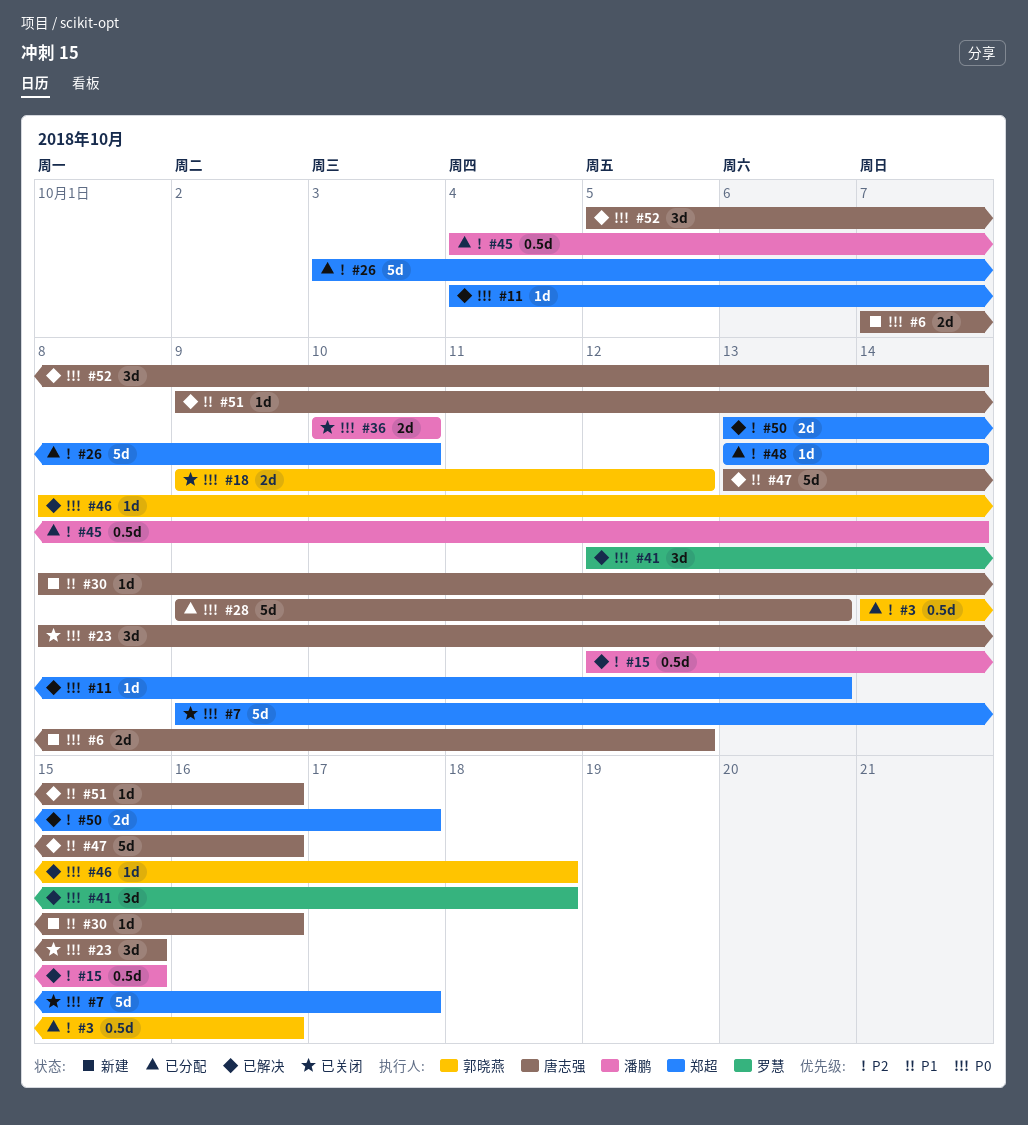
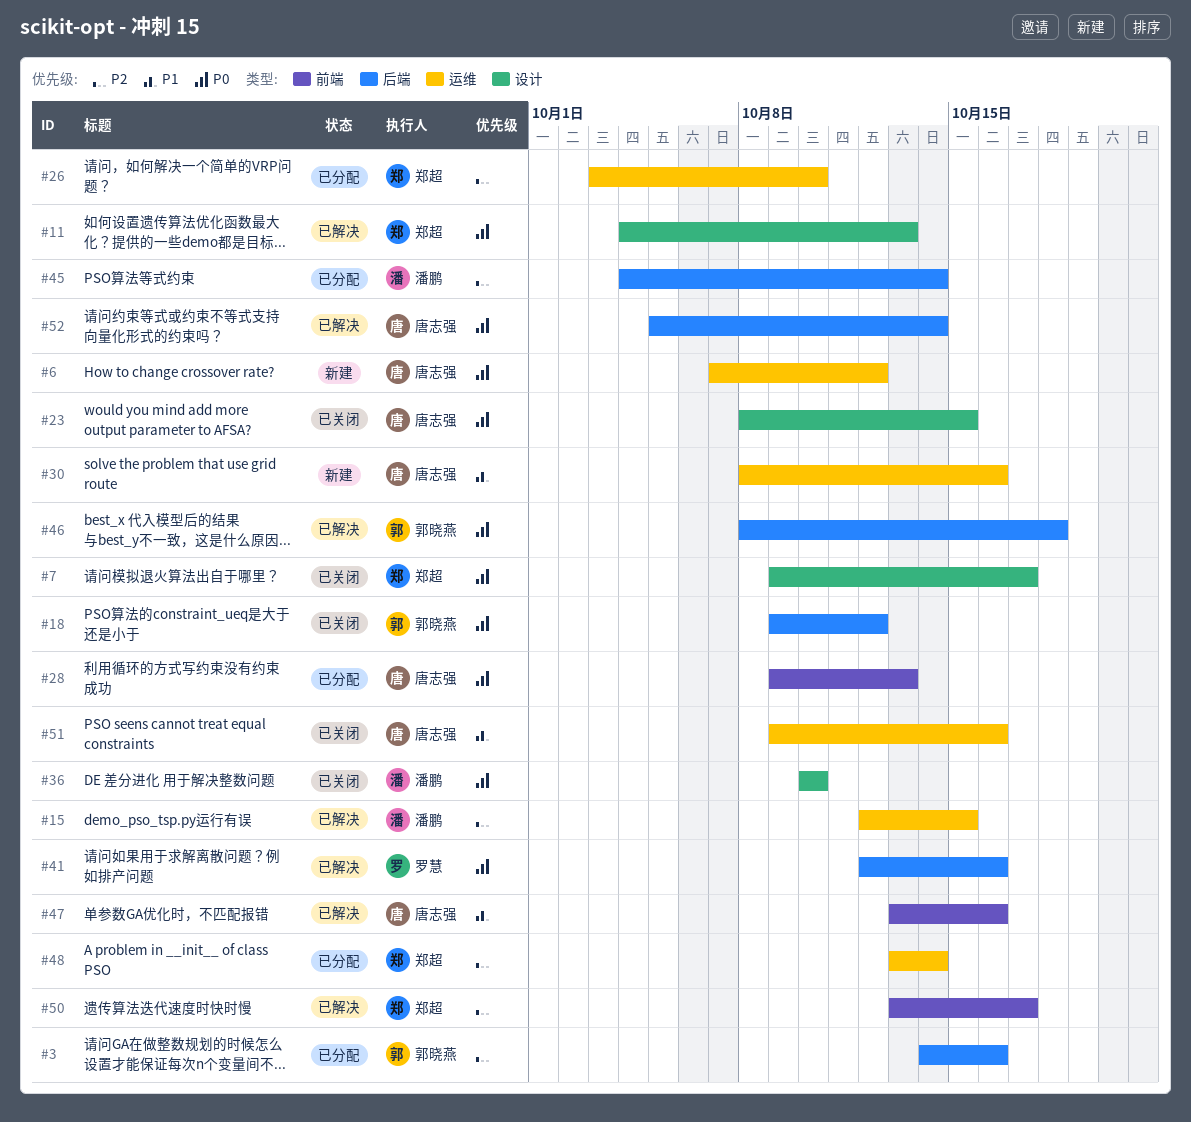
#41, due: Oct 18 -> Oct 16
#51, status: 已解决 -> 已关闭

